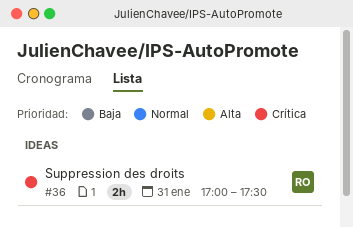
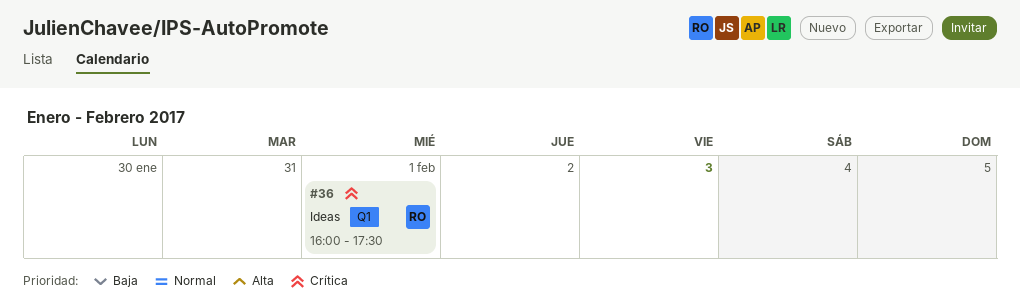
#36, day: Jan 31 -> Feb 1
#36, begins: 17:00 -> 16:00

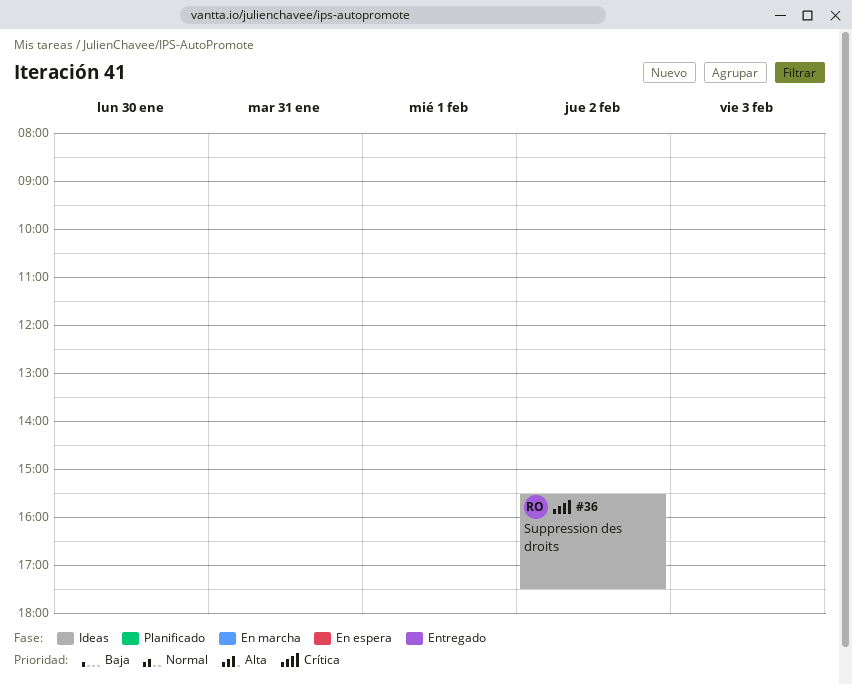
#36, day: Feb 1 -> Feb 2
#36, begins: 16:00 -> 15:30

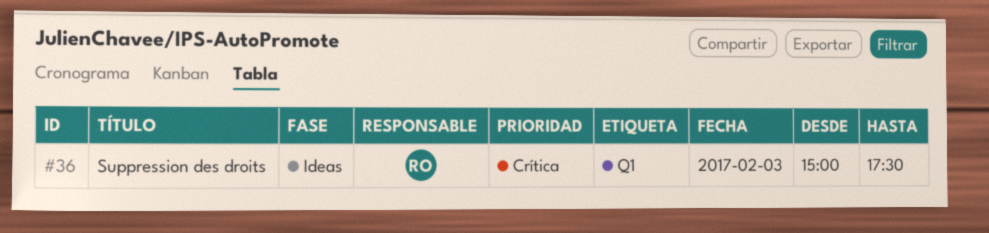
#36, day: Feb 2 -> Feb 3
#36, begins: 15:30 -> 15:00

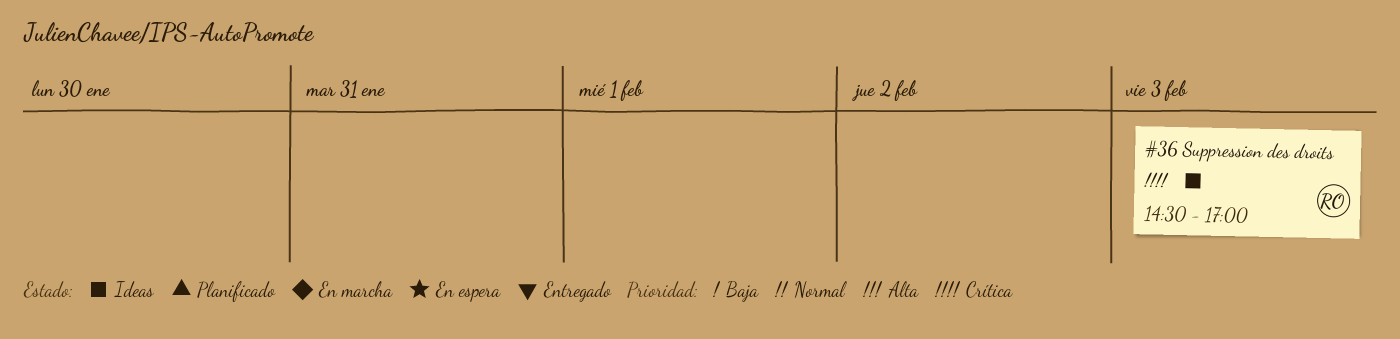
#36, begins: 15:00 -> 14:30
#36, ends: 17:30 -> 17:00

